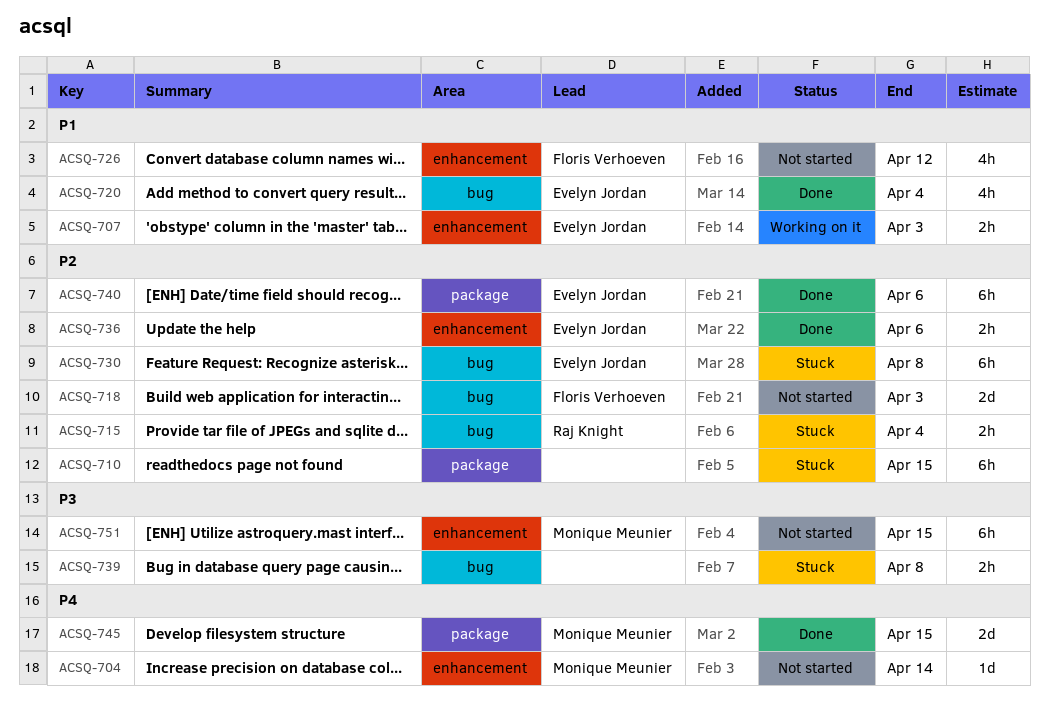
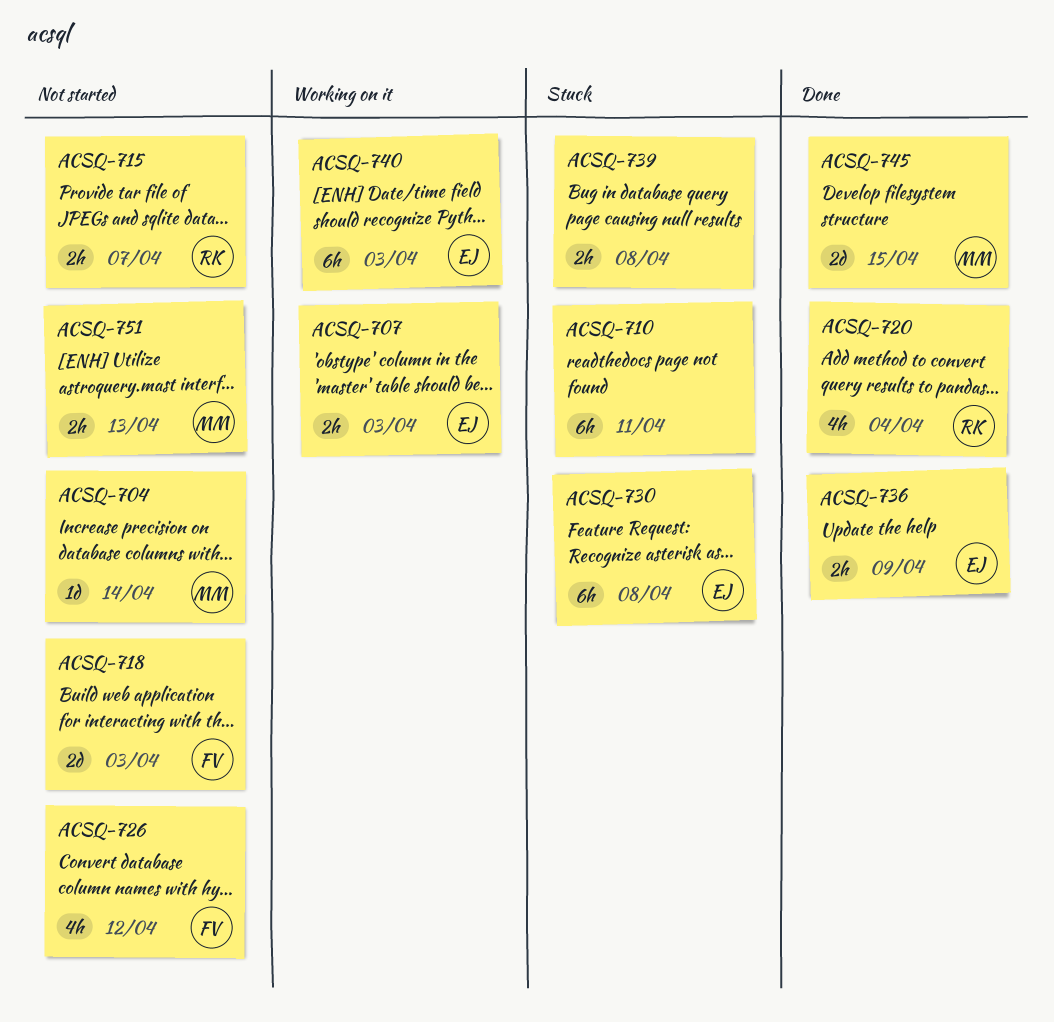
ACSQ-710, due: Apr 15 -> Apr 11
ACSQ-715, status: Stuck -> Not started
ACSQ-715, due: Apr 4 -> Apr 7
ACSQ-720, owner: Evelyn Jordan -> Raj Knight
ACSQ-736, due: Apr 6 -> Apr 9
ACSQ-740, status: Done -> Working on it
ACSQ-740, due: Apr 6 -> Apr 3
ACSQ-751, estimate: 6h -> 2h
ACSQ-751, due: Apr 15 -> Apr 13

